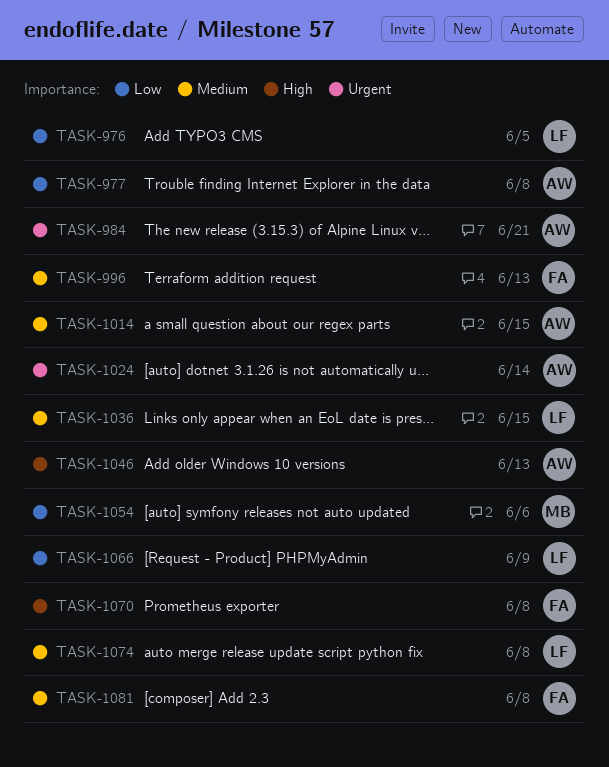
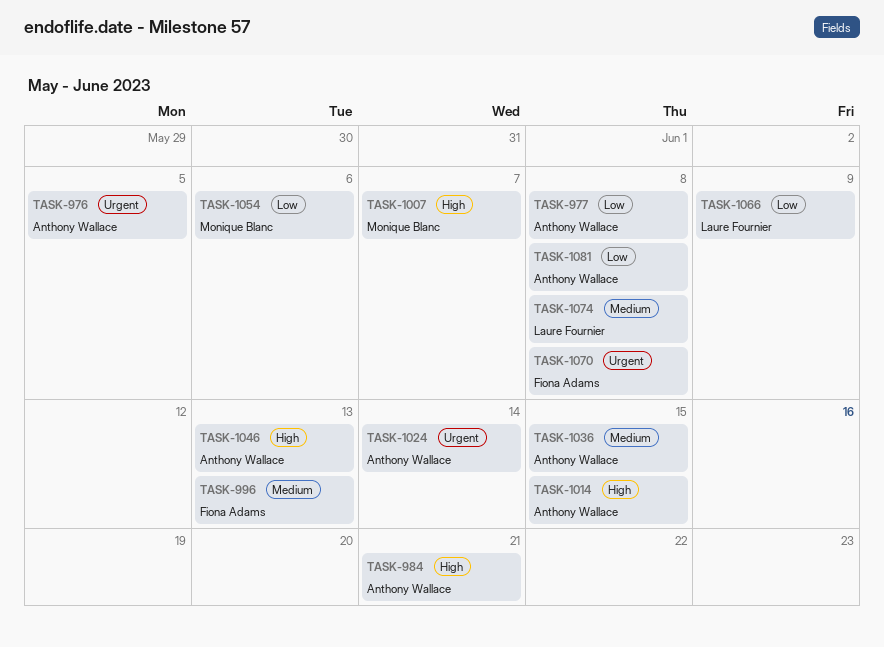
TASK-976, owner: Laure Fournier -> Anthony Wallace
TASK-976, priority: Low -> Urgent
TASK-984, priority: Urgent -> High
TASK-1007: none -> present
TASK-1014, priority: Medium -> High
TASK-1036, owner: Laure Fournier -> Anthony Wallace
TASK-1070, priority: High -> Urgent
TASK-1081, owner: Fiona Adams -> Anthony Wallace
TASK-1081, priority: Medium -> Low

